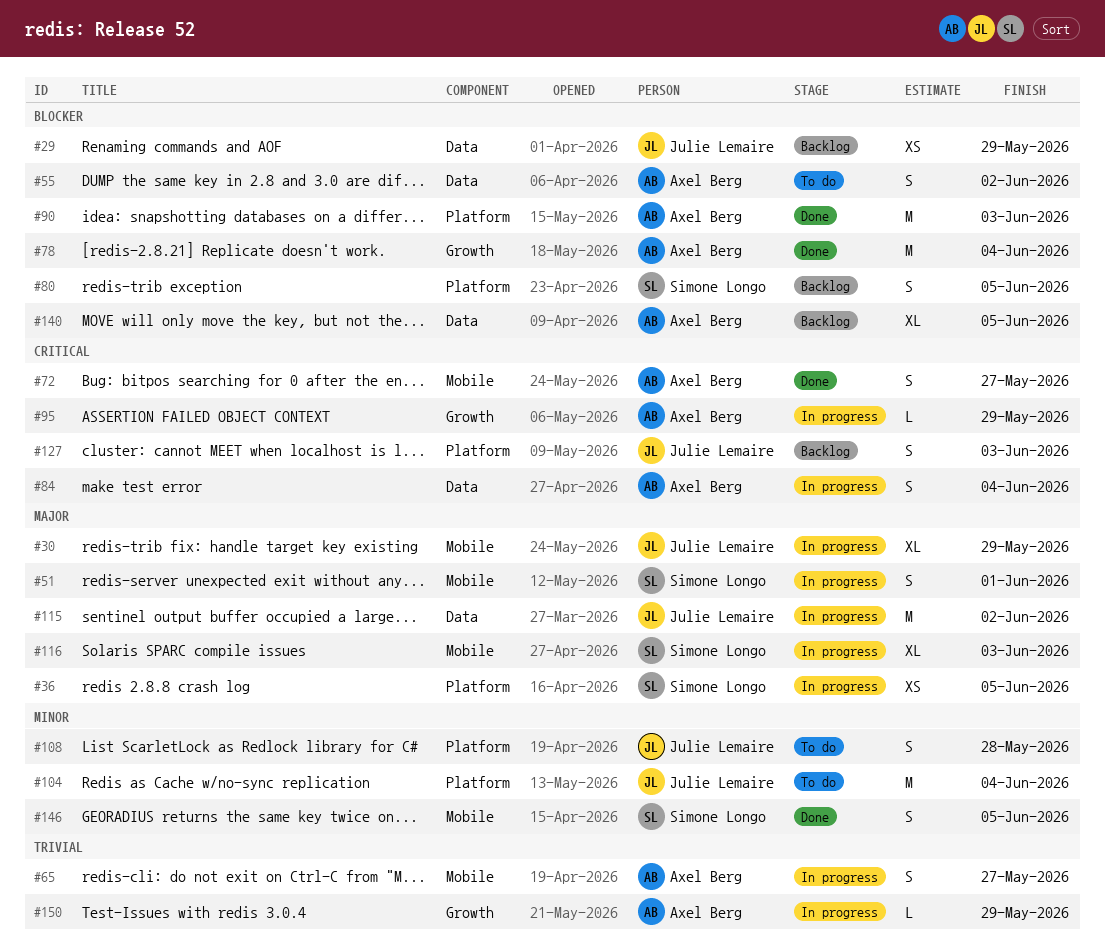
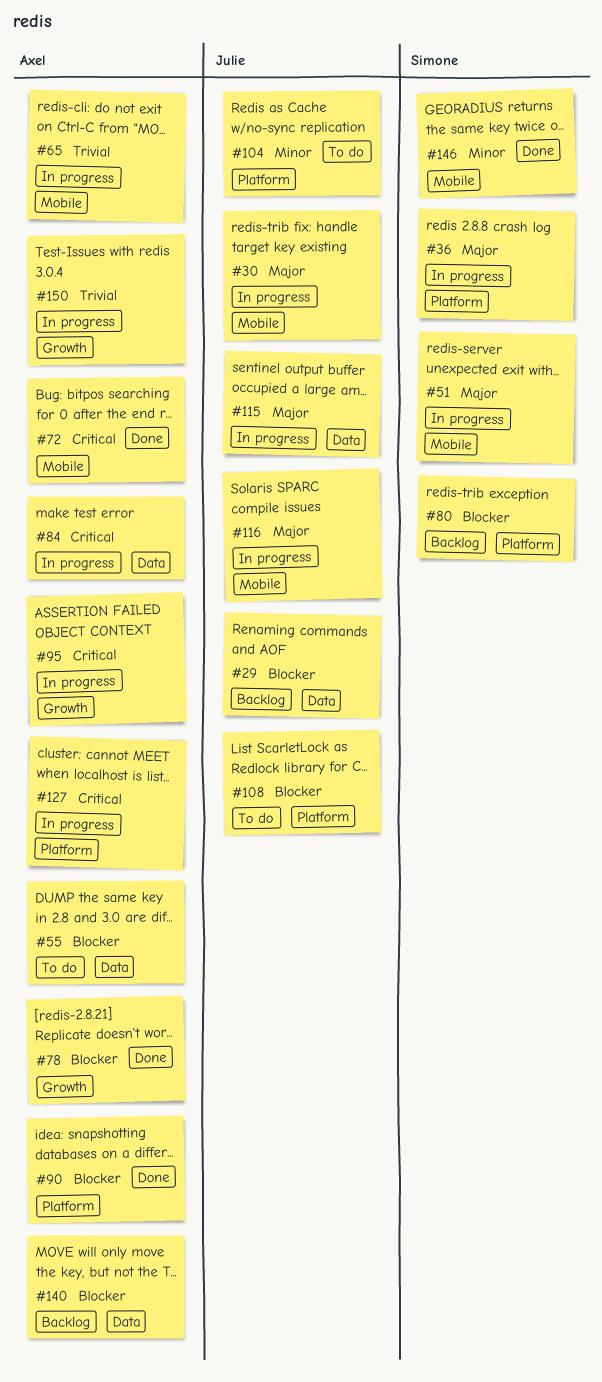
#108, priority: Minor -> Blocker
#116, owner: Simone Longo -> Julie Lemaire
#127, status: Backlog -> In progress
#127, owner: Julie Lemaire -> Axel Berg

